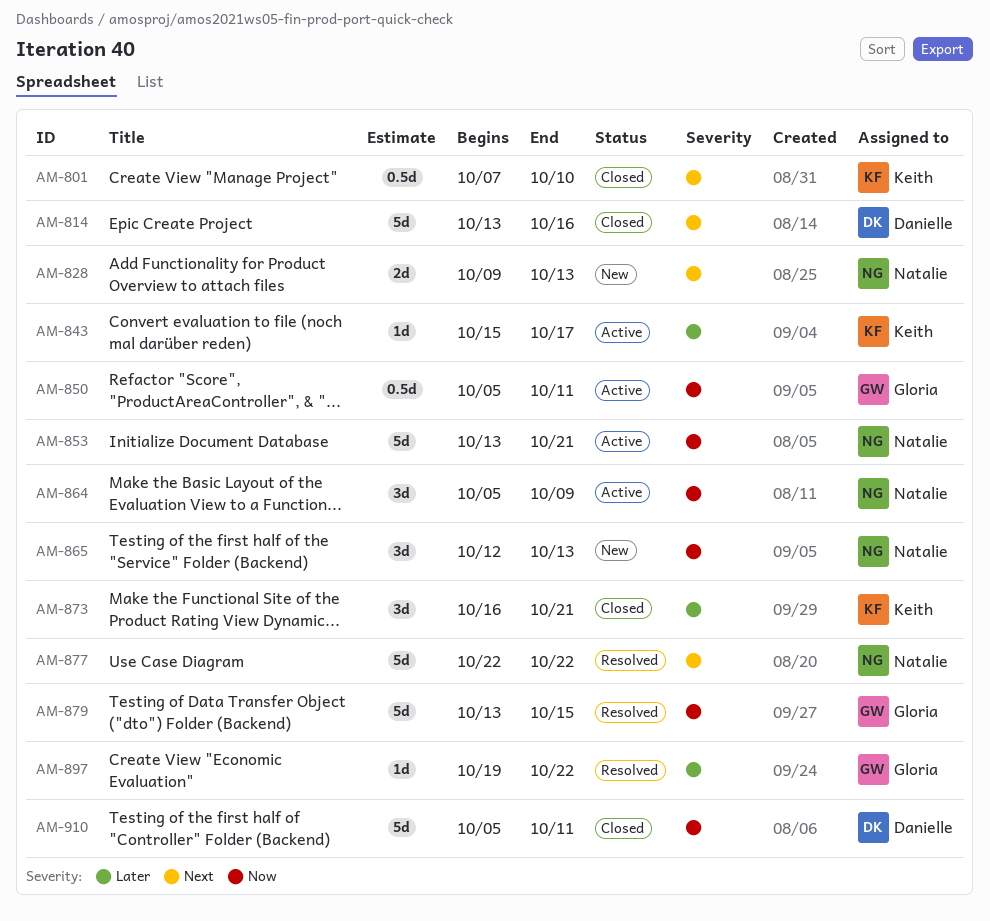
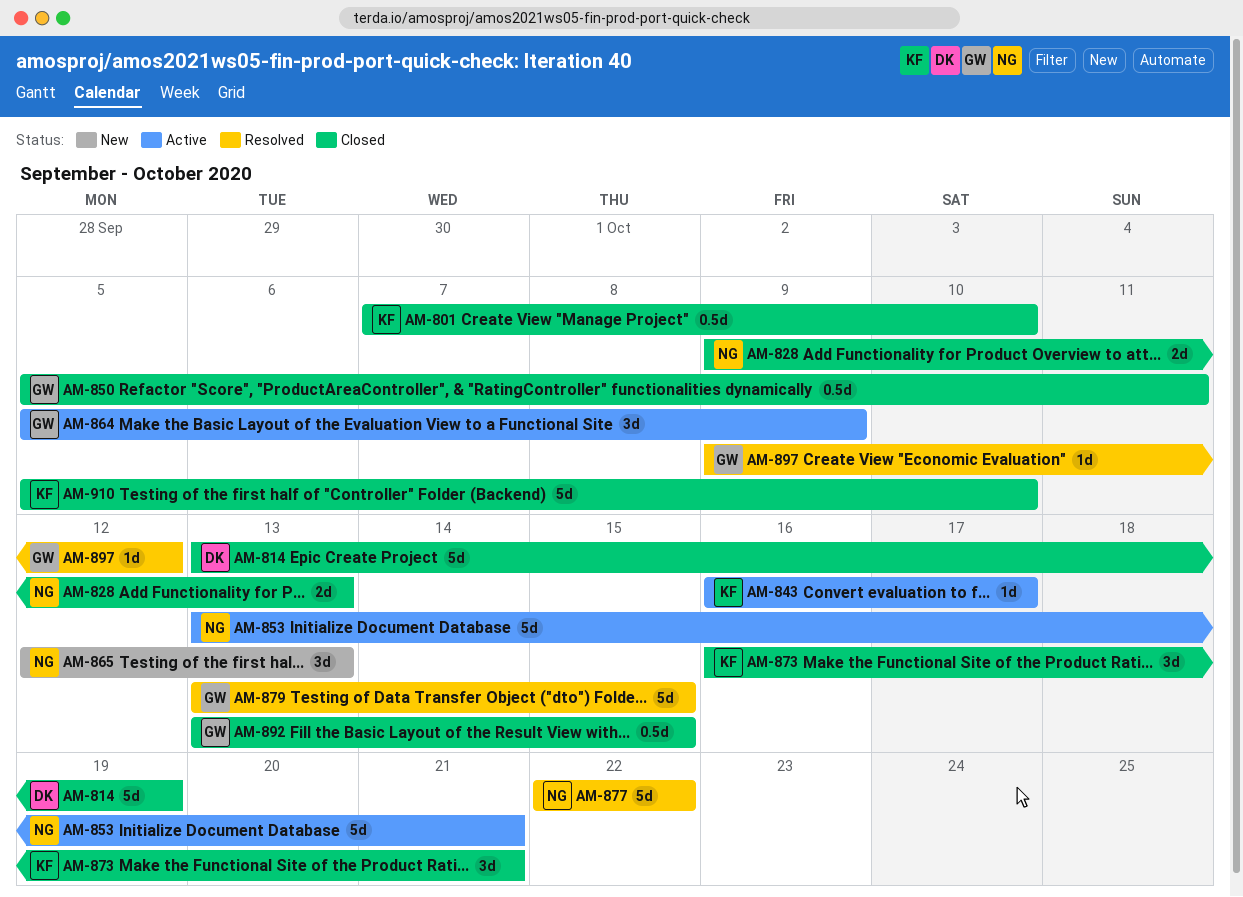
AM-814, due: Oct 16 -> Oct 19
AM-828, status: New -> Closed
AM-843, start: Oct 15 -> Oct 16
AM-850, status: Active -> Closed
AM-864, owner: Natalie -> Gloria
AM-892: none -> present
AM-897, start: Oct 19 -> Oct 9
AM-897, due: Oct 22 -> Oct 12
AM-910, owner: Danielle -> Keith
AM-910, due: Oct 11 -> Oct 10

